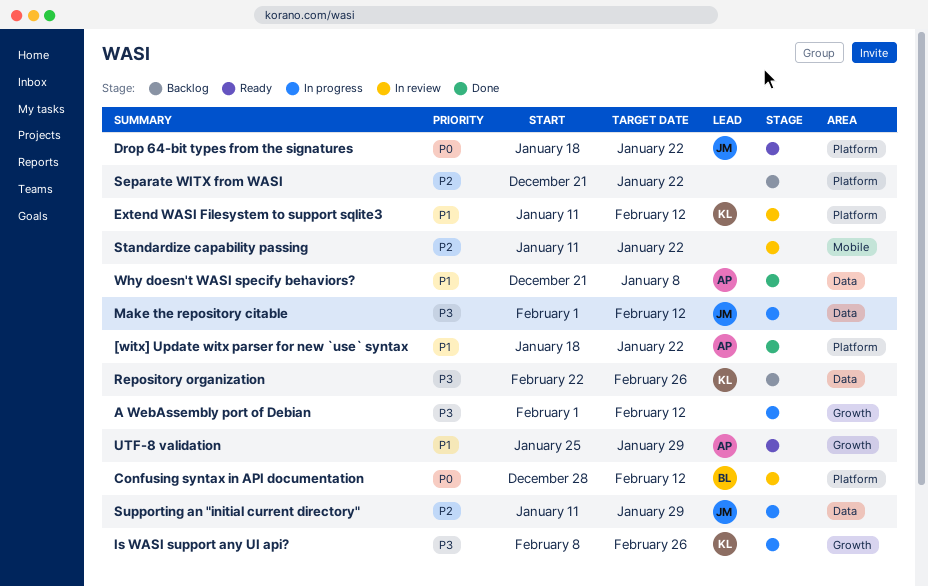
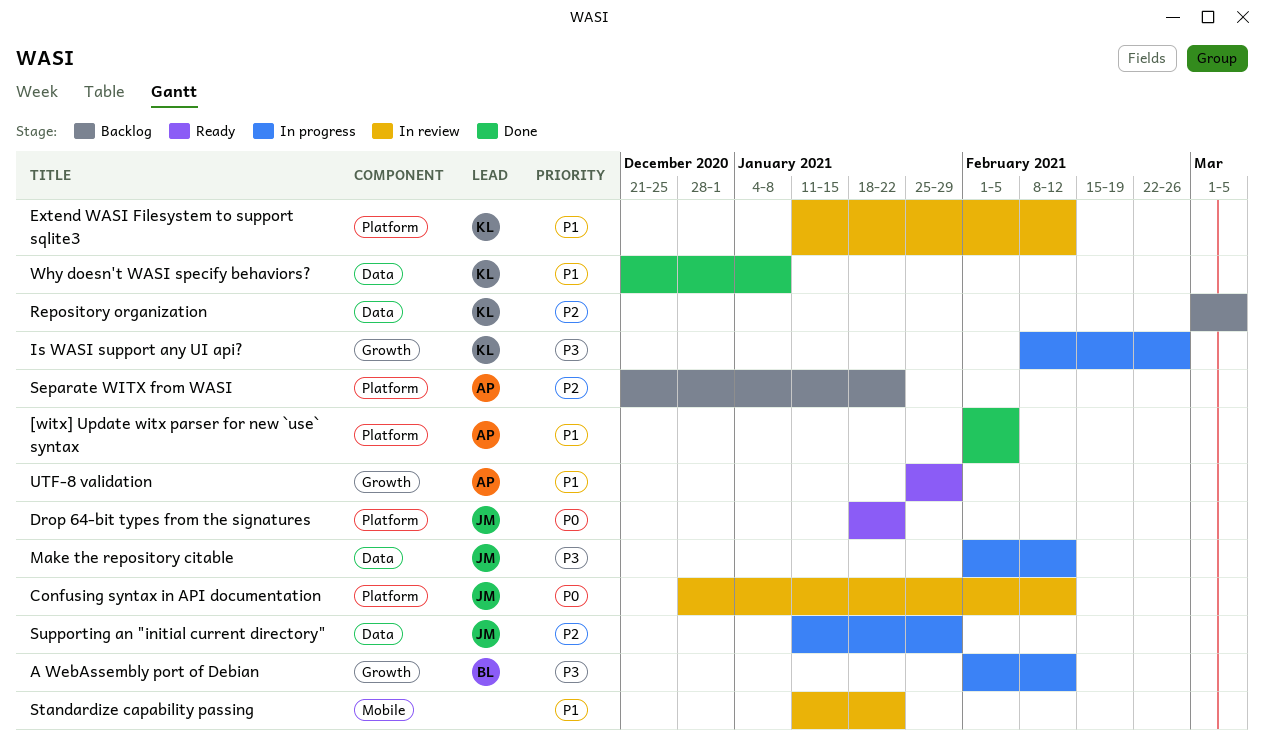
[witx] Update witx parser for new `use` syntax, start: Jan 18 -> Feb 1
[witx] Update witx parser for new `use` syntax, due: Jan 22 -> Feb 5
A WebAssembly port of Debian, owner: none -> BL
Confusing syntax in API documentation, owner: BL -> JM
Repository organization, priority: P3 -> P2
Repository organization, start: Feb 22 -> Mar 1
Repository organization, due: Feb 26 -> Mar 5
Separate WITX from WASI, owner: none -> AP
Standardize capability passing, priority: P2 -> P1
Why doesn't WASI specify behaviors?, owner: AP -> KL

